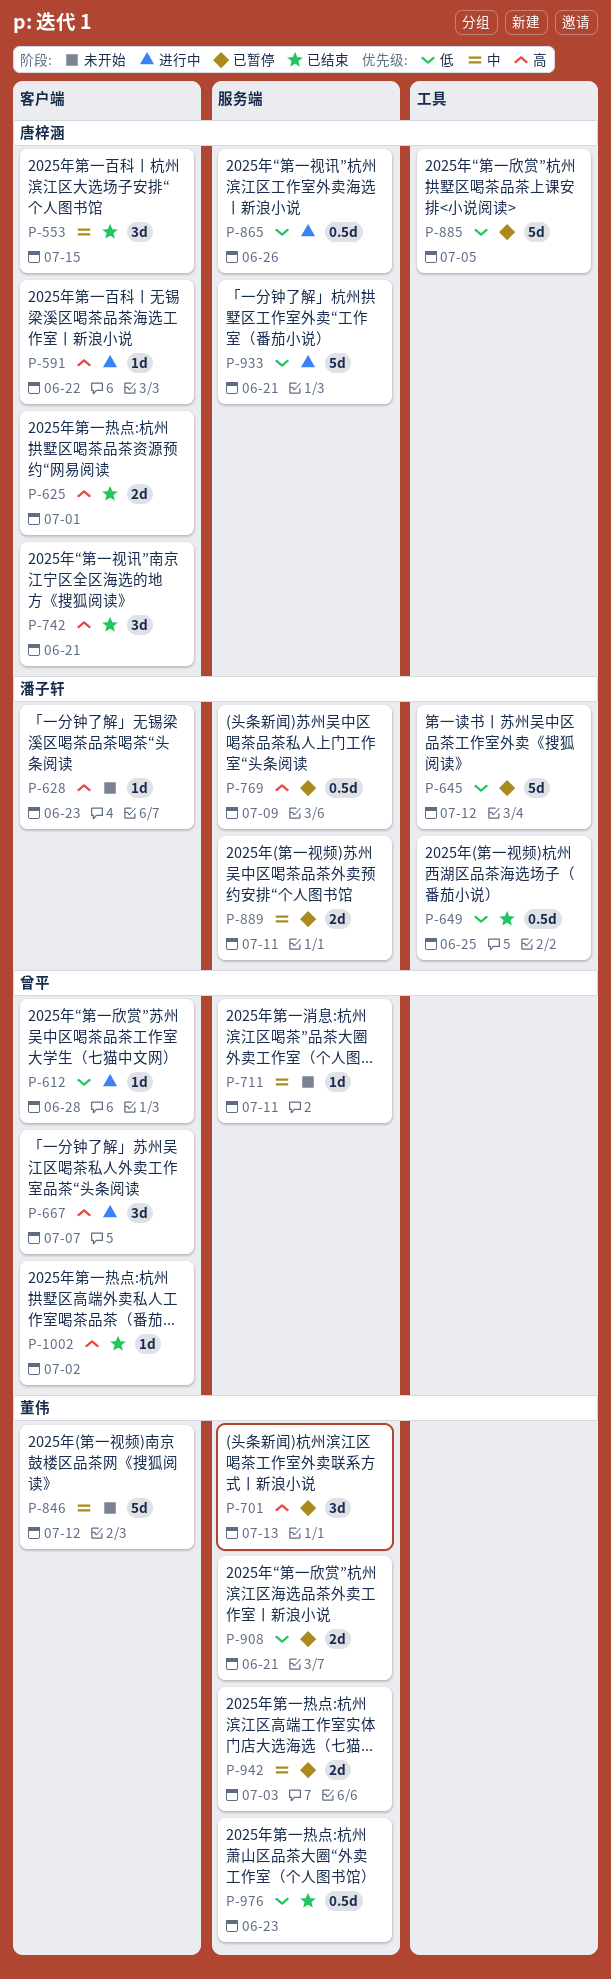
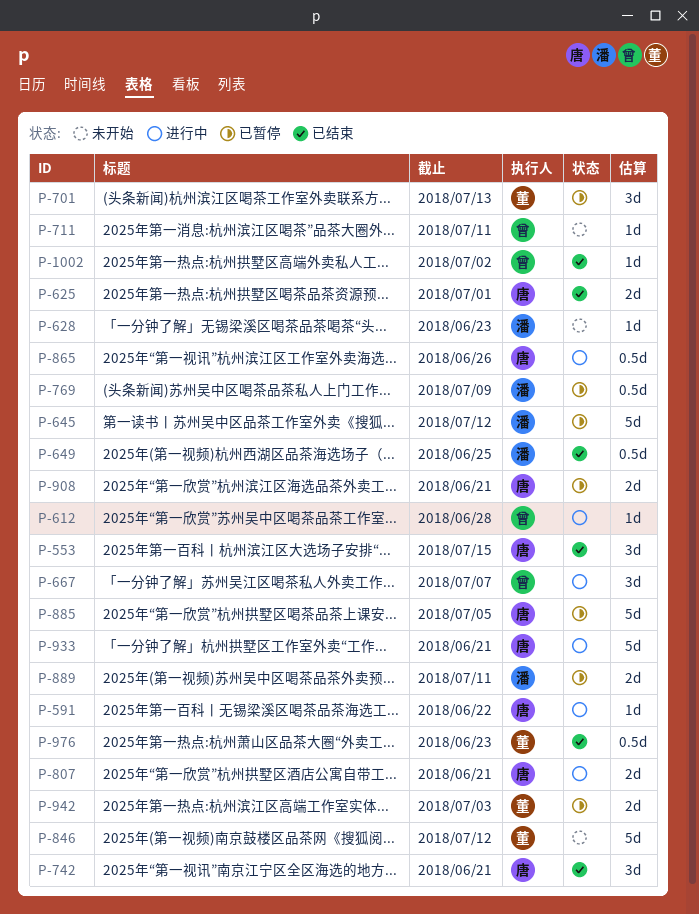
P-807: none -> present
P-908, owner: 董伟 -> 唐梓涵

